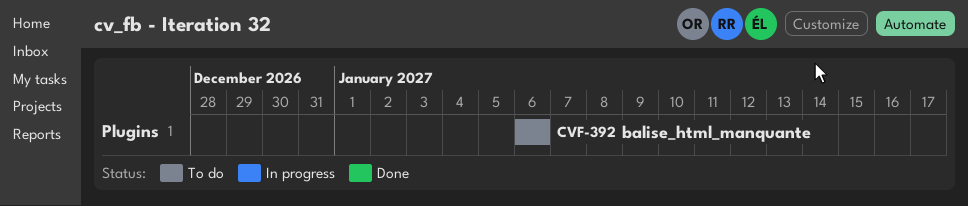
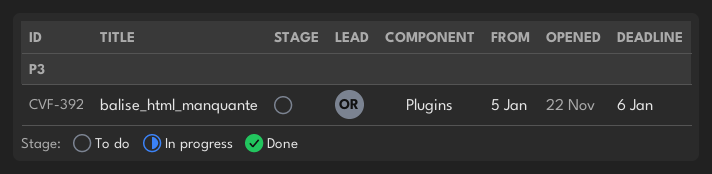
CVF-392, start: Jan 6 -> Jan 5

